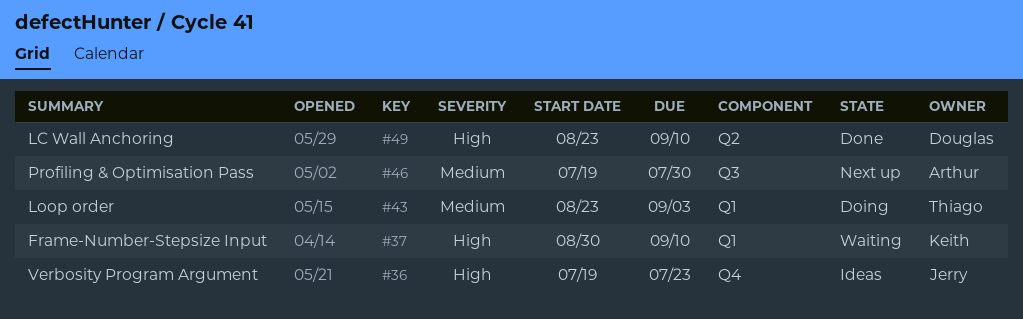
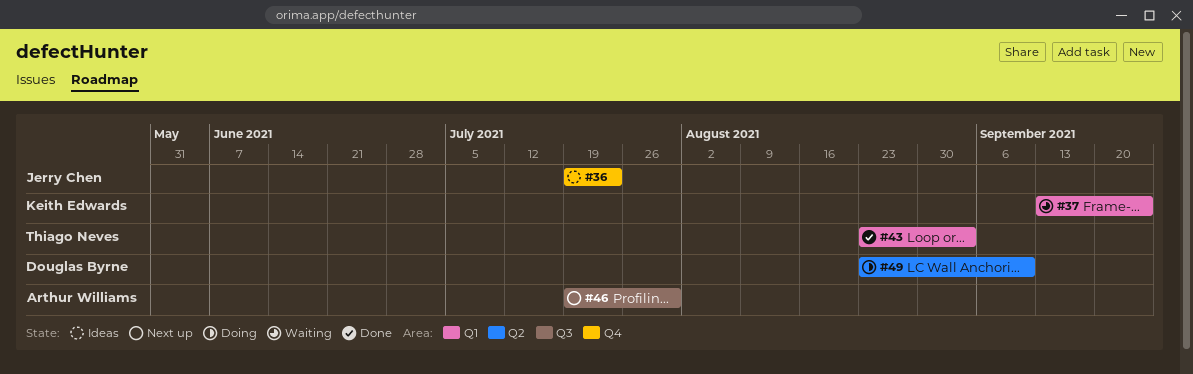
#37, start: Aug 30 -> Sep 13
#37, due: Sep 10 -> Sep 24
#43, status: Doing -> Done
#49, status: Done -> Doing

